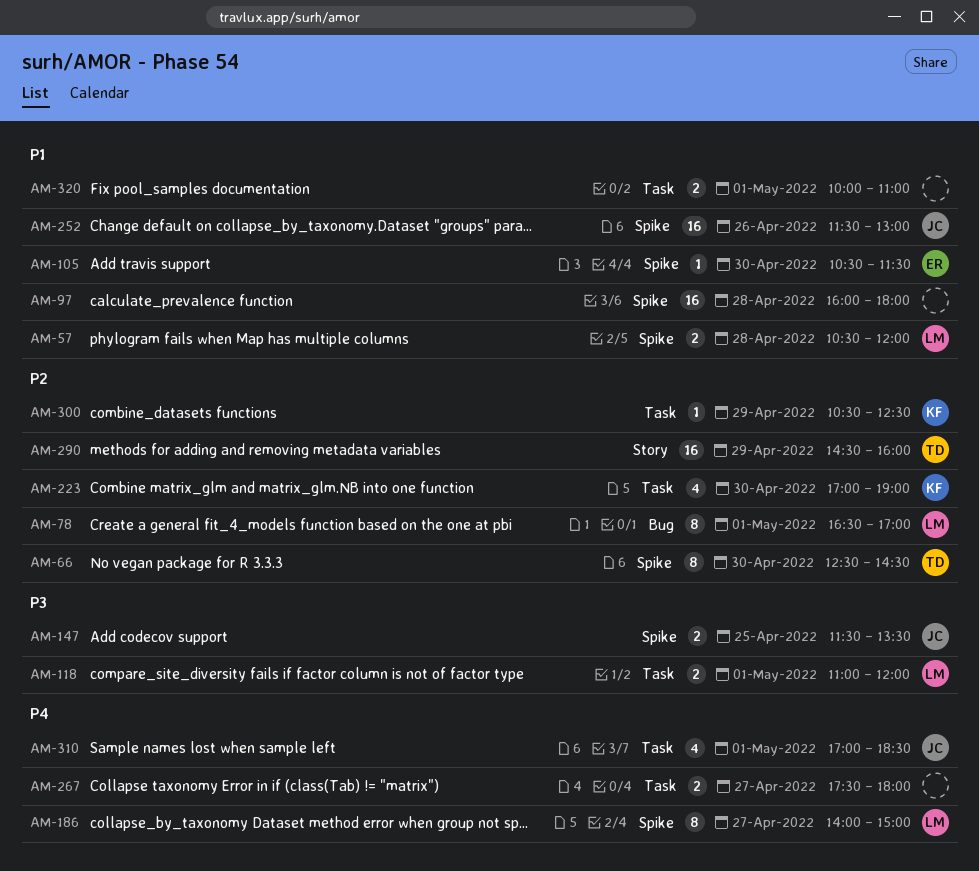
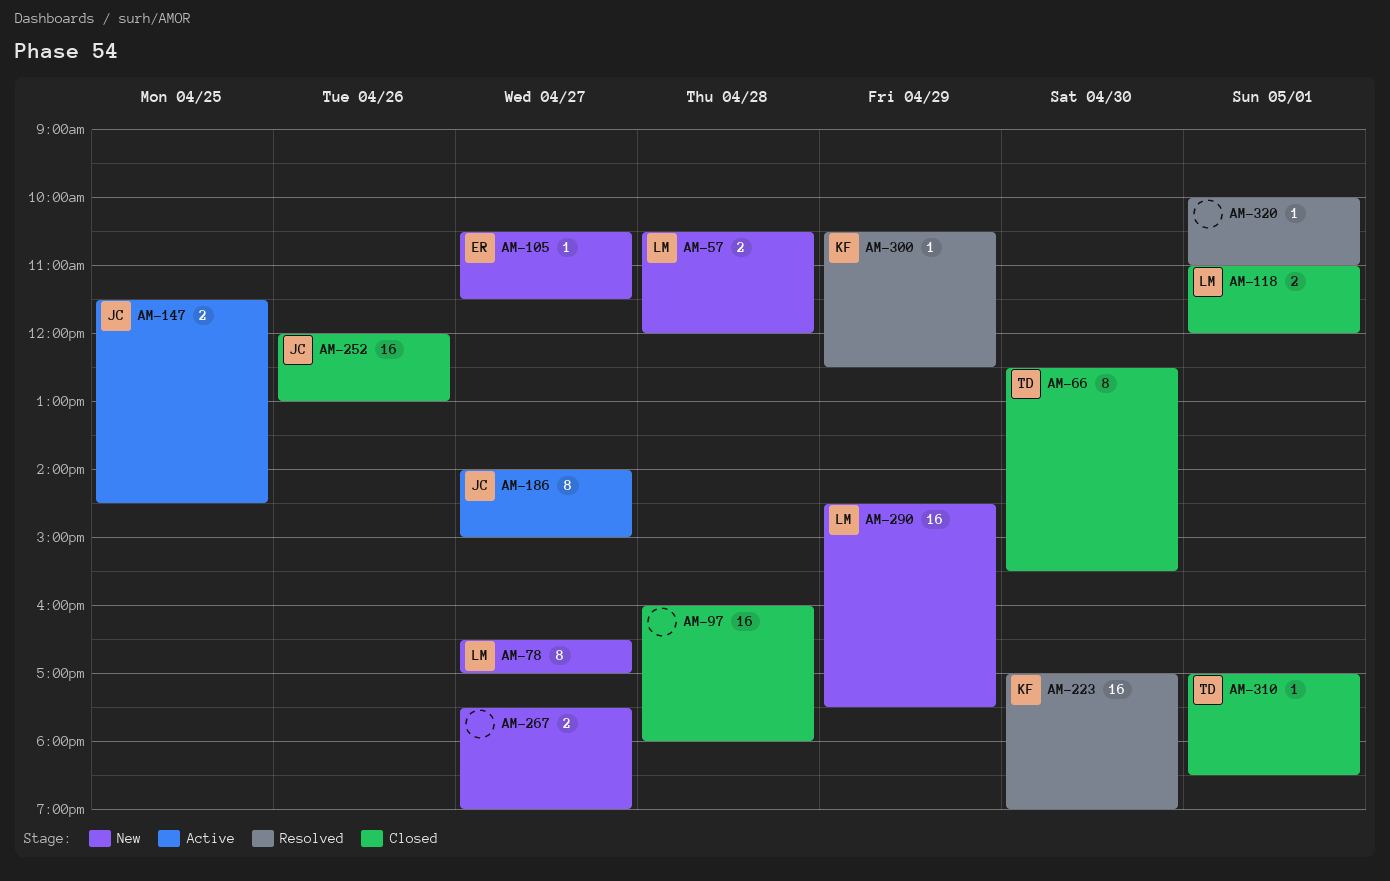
AM-66, ends: 14:30 -> 15:30
AM-78, day: May 1 -> Apr 27
AM-105, day: Apr 30 -> Apr 27
AM-147, ends: 13:30 -> 14:30
AM-186, owner: LM -> JC
AM-223, estimate: 4 -> 16
AM-252, begins: 11:30 -> 12:00
AM-267, ends: 18:00 -> 19:00
AM-290, owner: TD -> LM
AM-290, ends: 16:00 -> 17:30
AM-310, owner: JC -> TD
AM-310, estimate: 4 -> 1
AM-320, estimate: 2 -> 1

